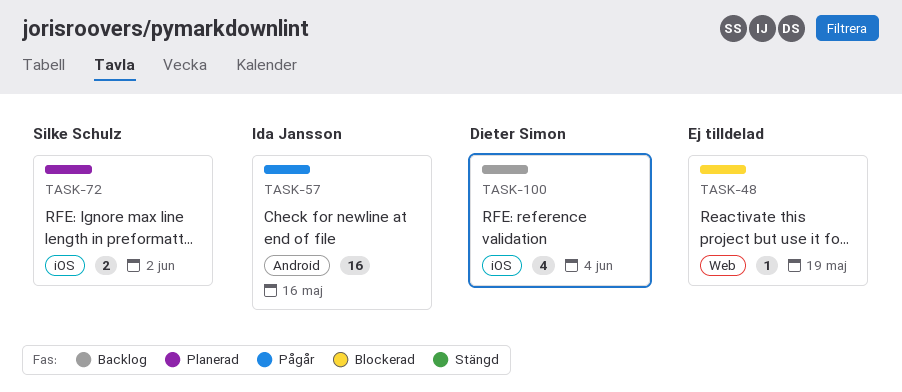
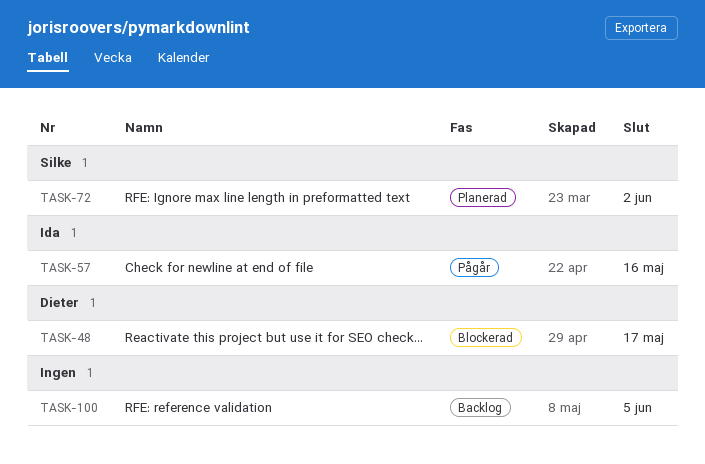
TASK-48, owner: none -> Dieter Simon
TASK-48, due: May 19 -> May 17
TASK-100, owner: Dieter Simon -> none
TASK-100, due: Jun 4 -> Jun 5

